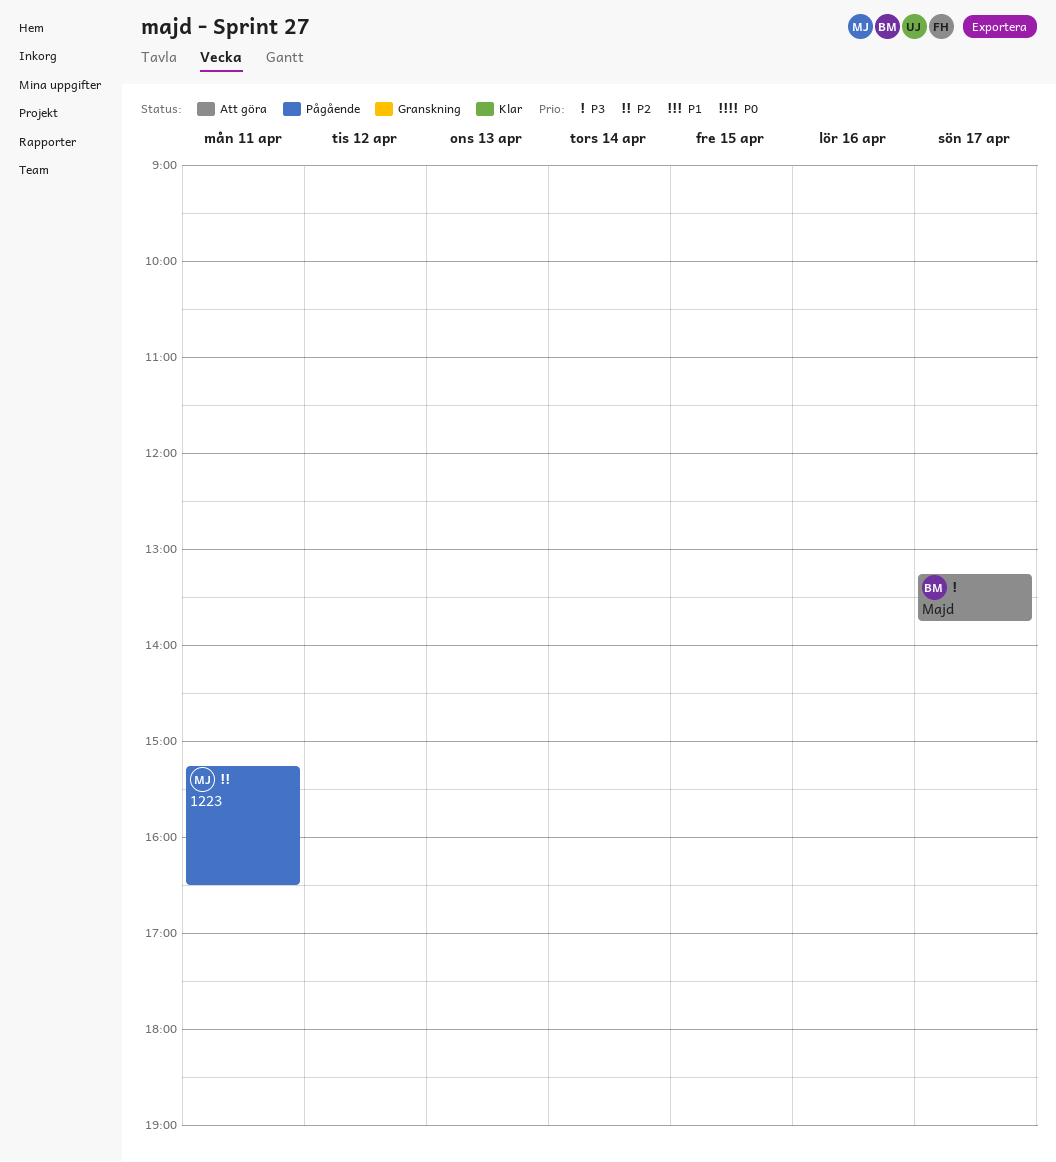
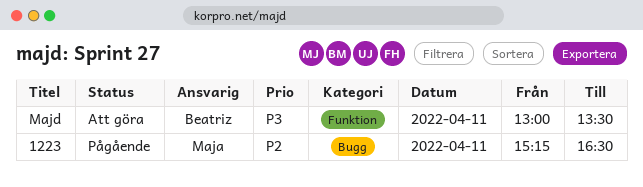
Majd, day: Apr 17 -> Apr 11
Majd, begins: 13:15 -> 13:00
Majd, ends: 13:45 -> 13:30

